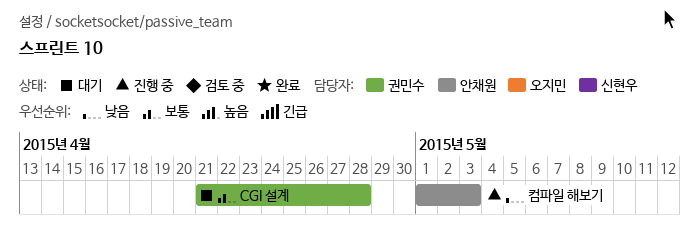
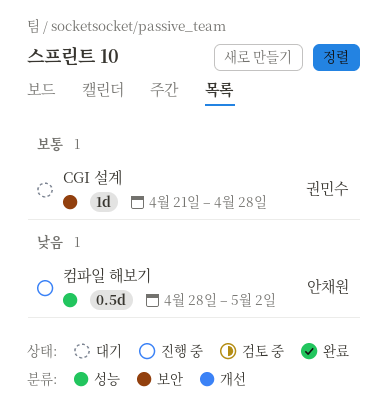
컴파일 해보기, start: May 1 -> Apr 28
컴파일 해보기, due: May 3 -> May 2

